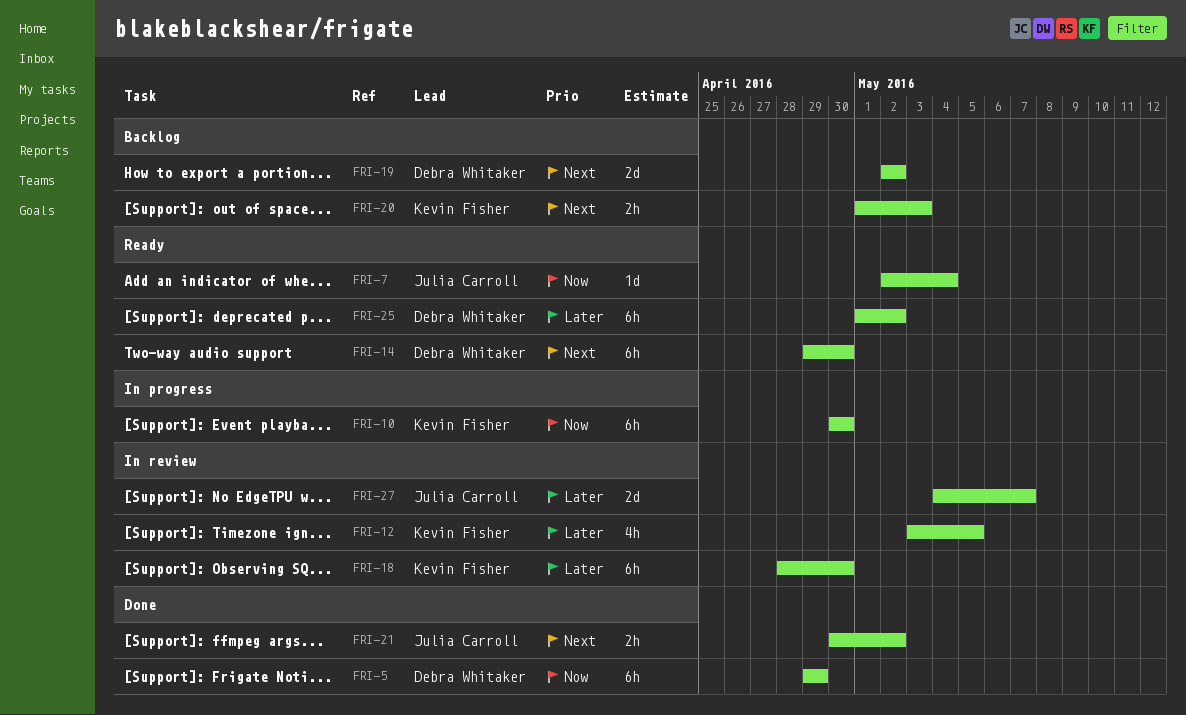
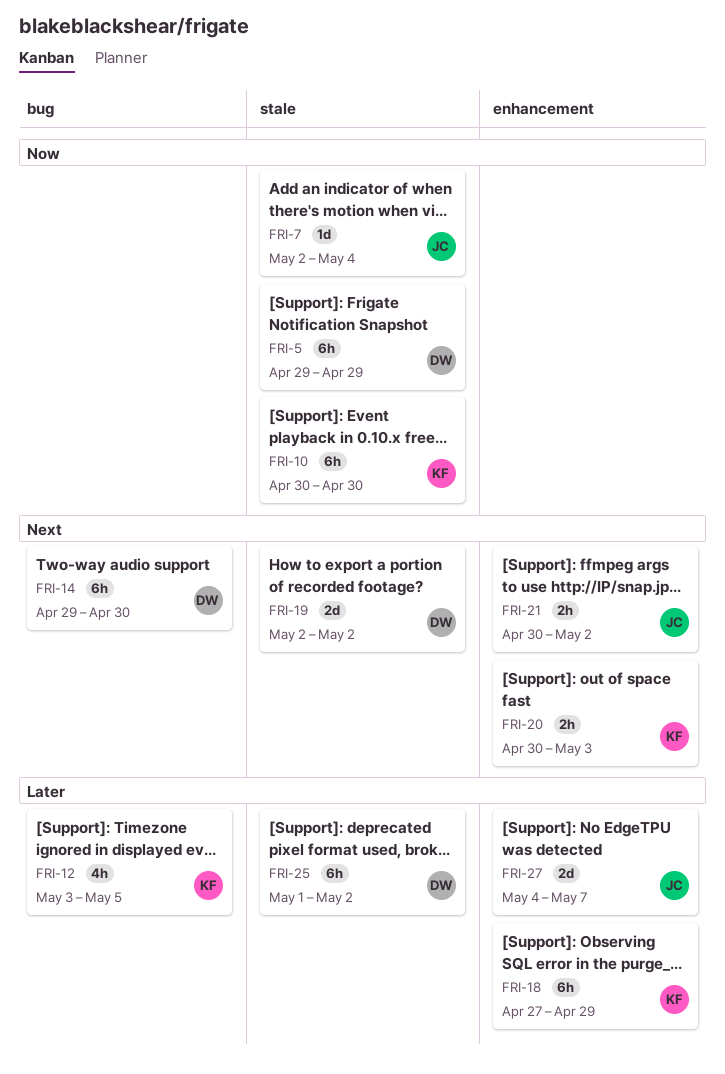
FRI-18, start: Apr 28 -> Apr 27
FRI-18, due: Apr 30 -> Apr 29
FRI-20, start: May 1 -> Apr 30

